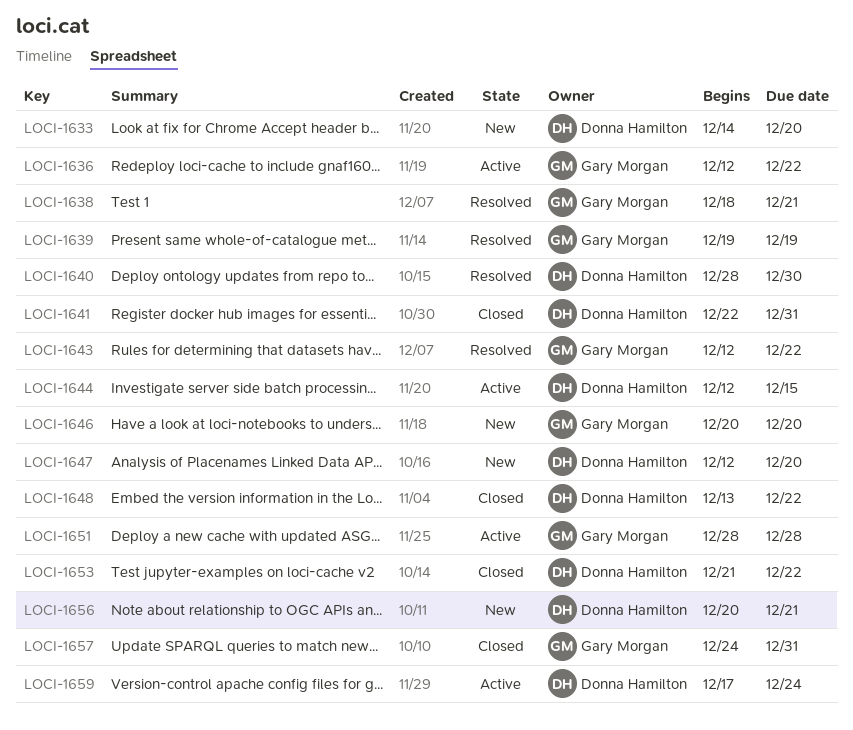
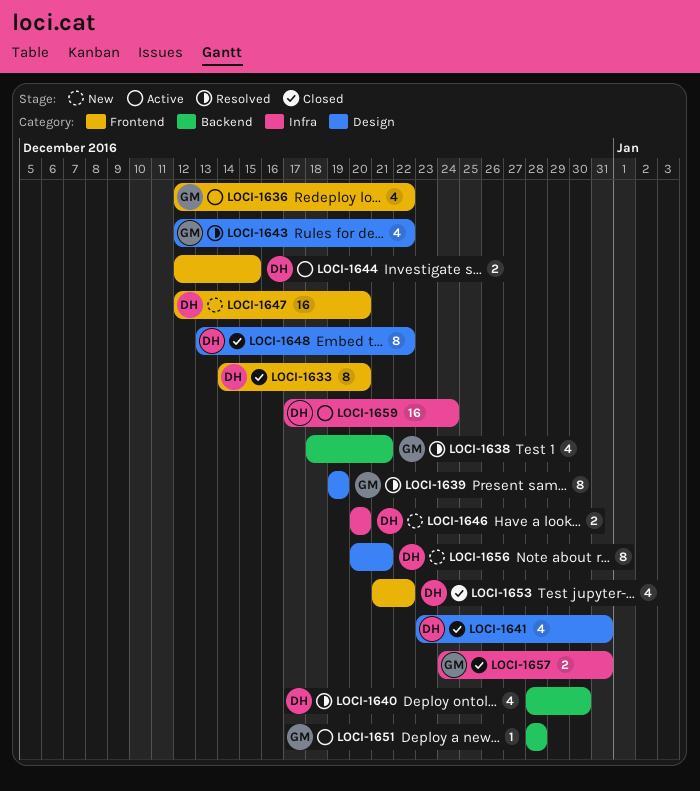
LOCI-1633, status: New -> Closed
LOCI-1641, start: Dec 22 -> Dec 23
LOCI-1646, owner: Gary Morgan -> Donna Hamilton

